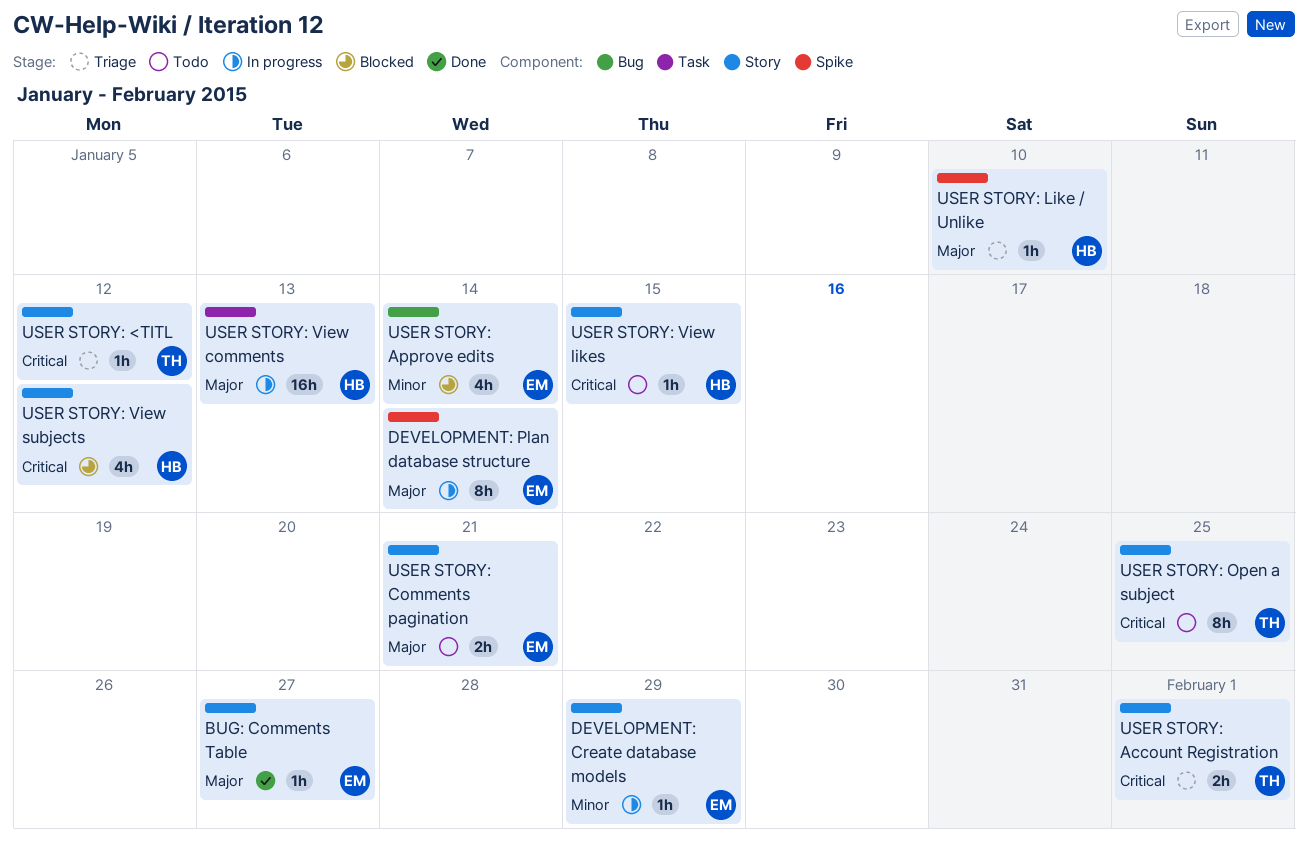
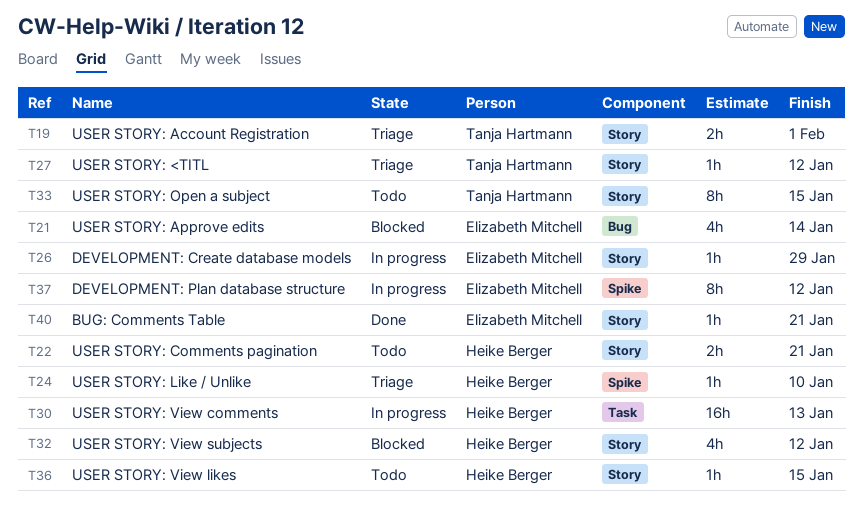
BUG: Comments Table, due: Jan 27 -> Jan 21
DEVELOPMENT: Plan database structure, due: Jan 14 -> Jan 12
USER STORY: Comments pagination, owner: Elizabeth Mitchell -> Heike Berger
USER STORY: Open a subject, due: Jan 25 -> Jan 15

